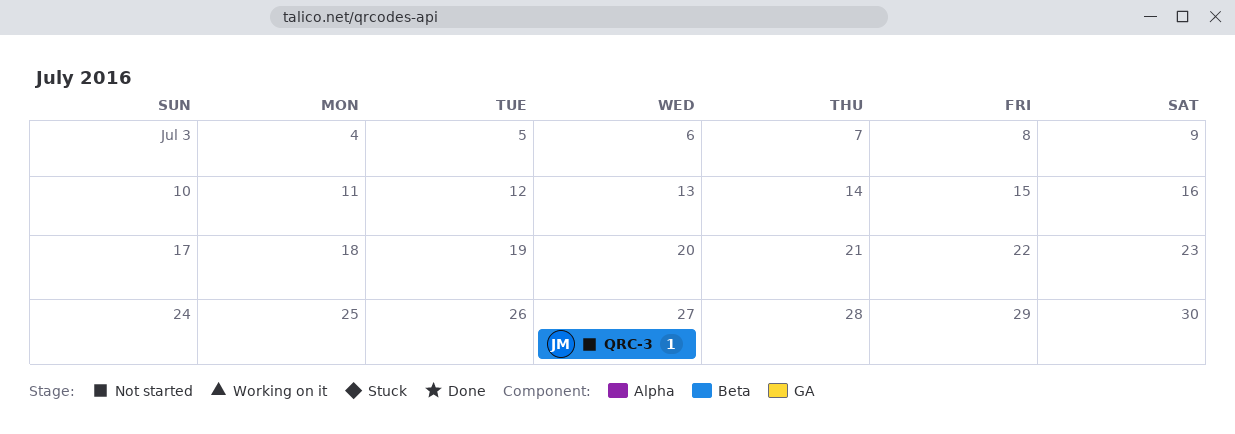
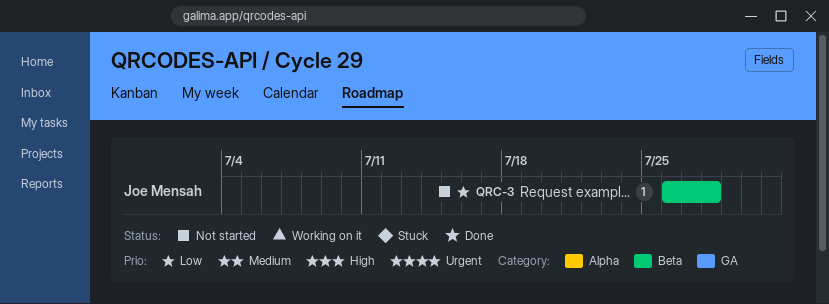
QRC-3, start: Jul 27 -> Jul 26
QRC-3, due: Jul 27 -> Jul 28

